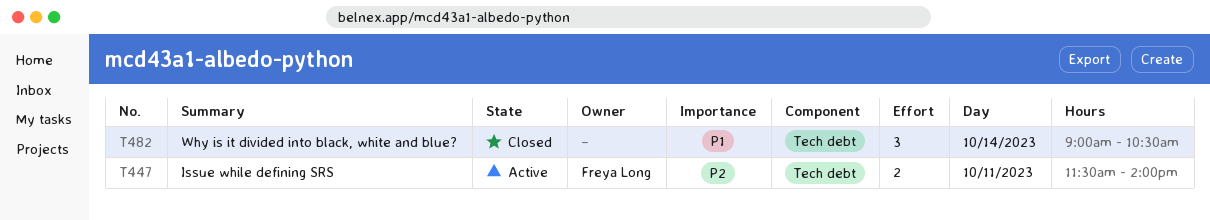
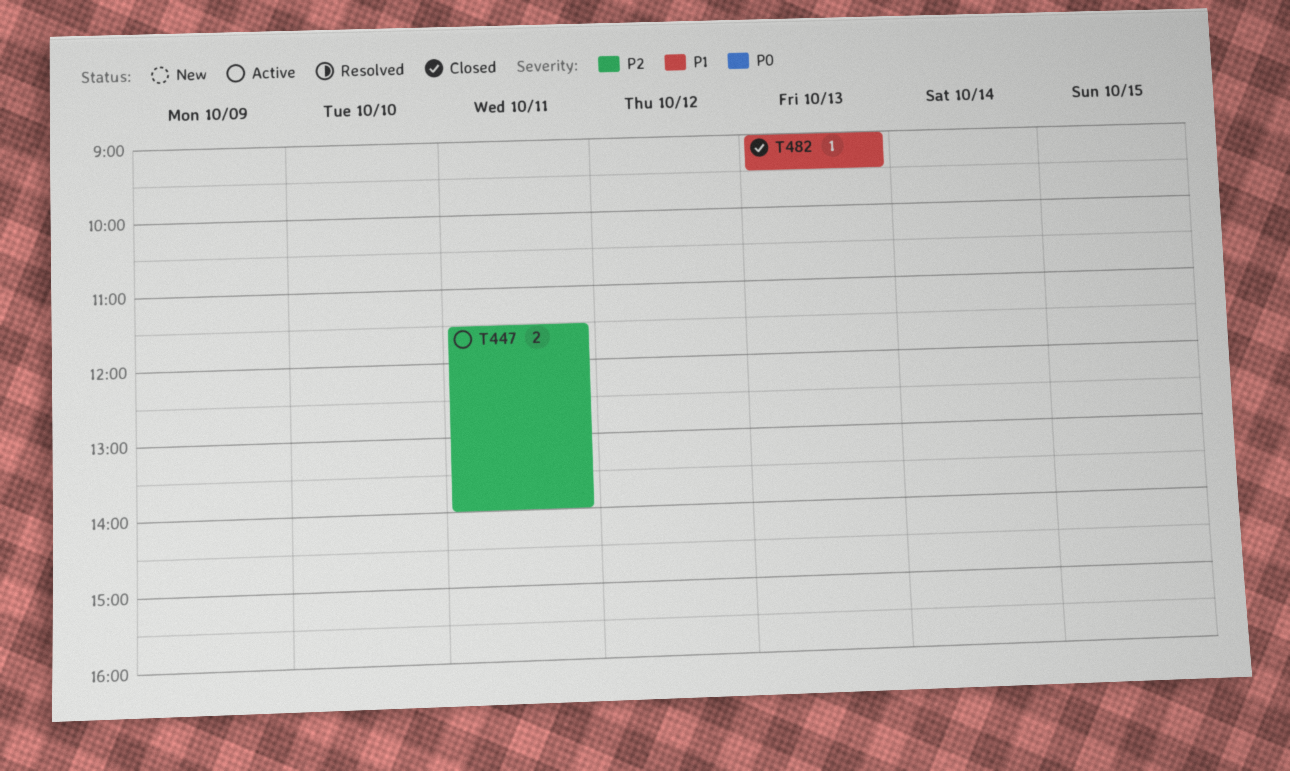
T482, estimate: 3 -> 1
T482, day: Oct 14 -> Oct 13
T482, ends: 10:30 -> 09:30

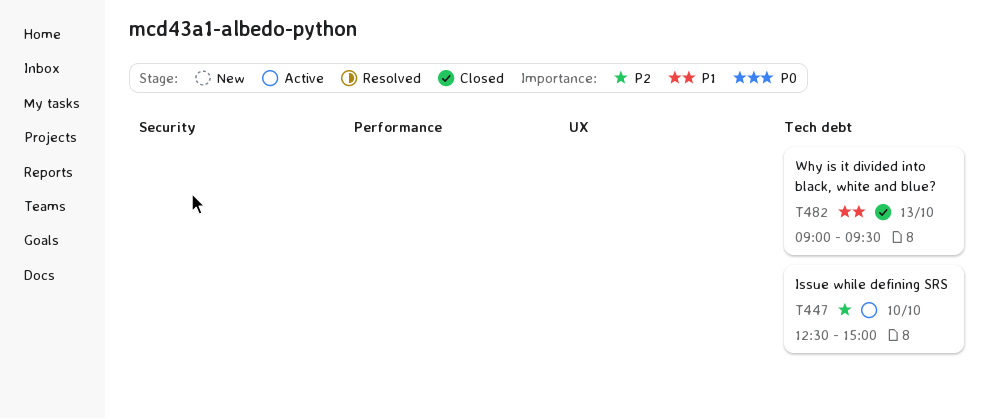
T447, day: Oct 11 -> Oct 10
T447, begins: 11:30 -> 12:30
T447, ends: 14:00 -> 15:00

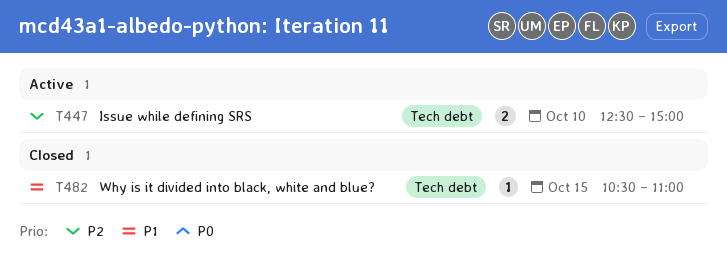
T482, day: Oct 13 -> Oct 15
T482, begins: 09:00 -> 10:30
T482, ends: 09:30 -> 11:00

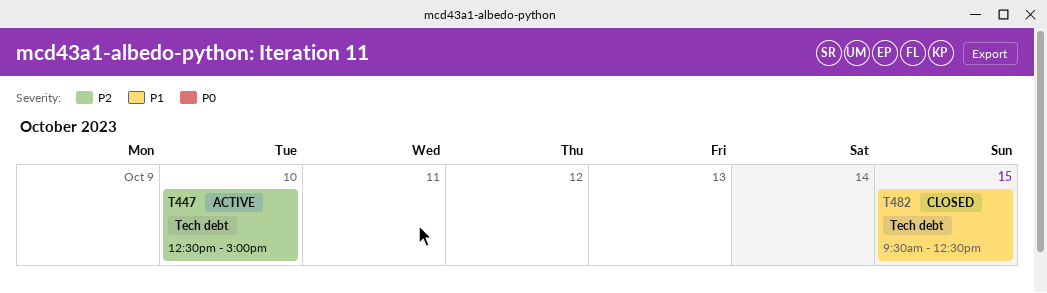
T482, begins: 10:30 -> 09:30
T482, ends: 11:00 -> 12:30

